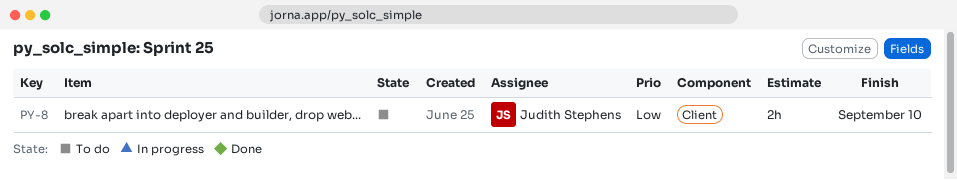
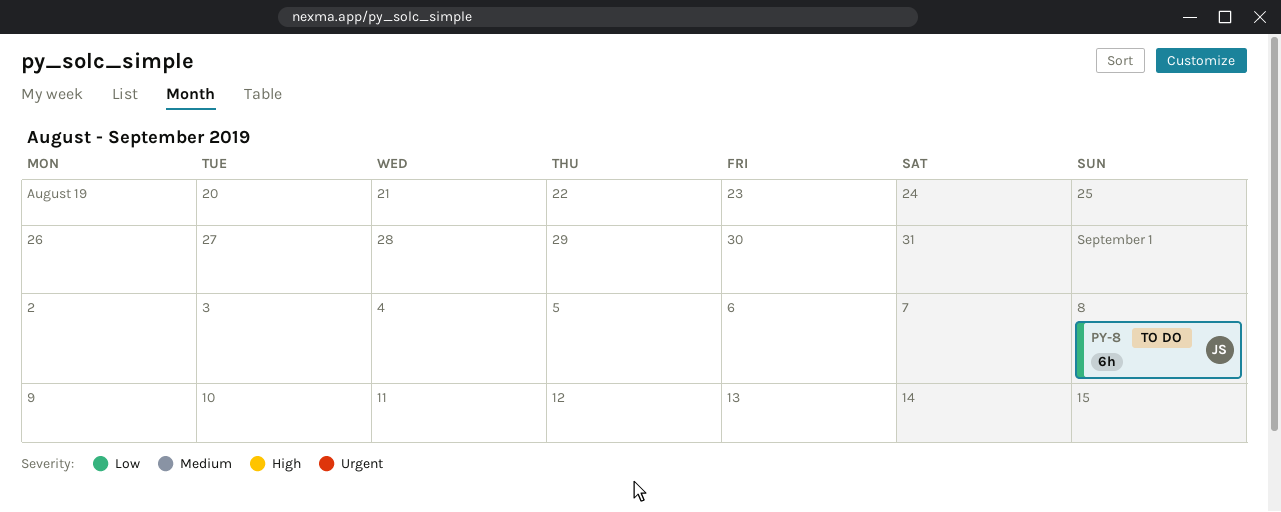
PY-8, estimate: 2h -> 6h
PY-8, due: Sep 10 -> Sep 8

